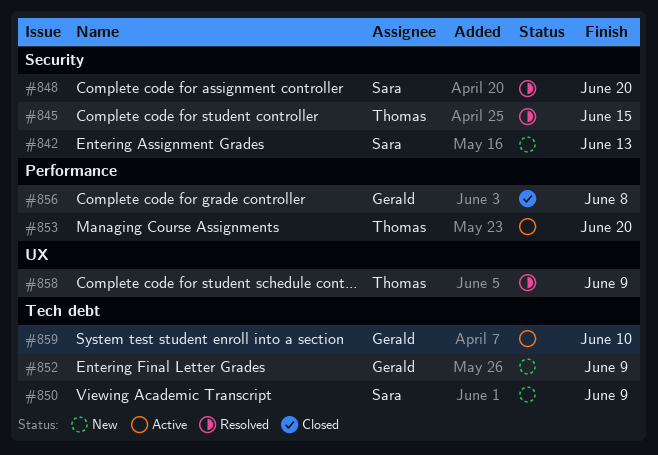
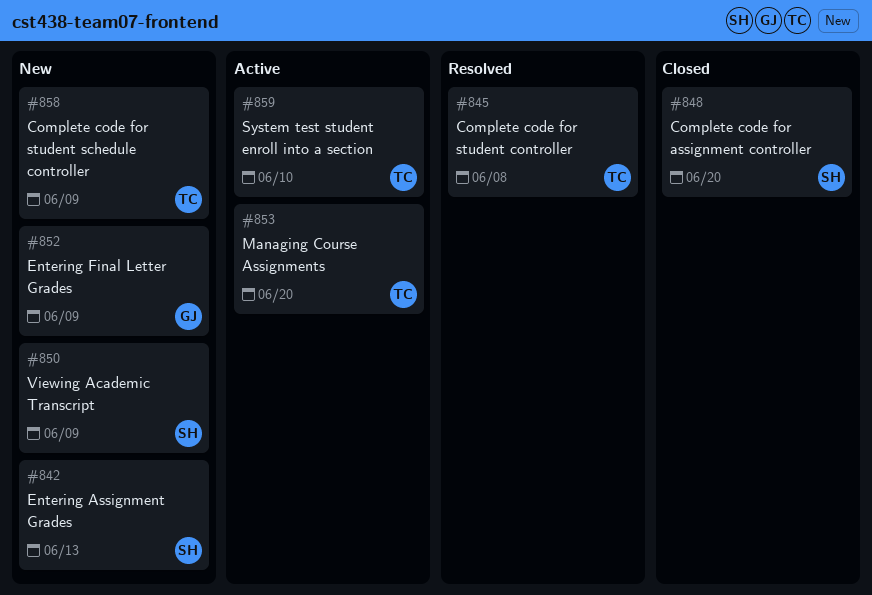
#845, due: Jun 15 -> Jun 8
#848, status: Resolved -> Closed
#856: present -> none
#858, status: Resolved -> New
#859, owner: Gerald -> Thomas

